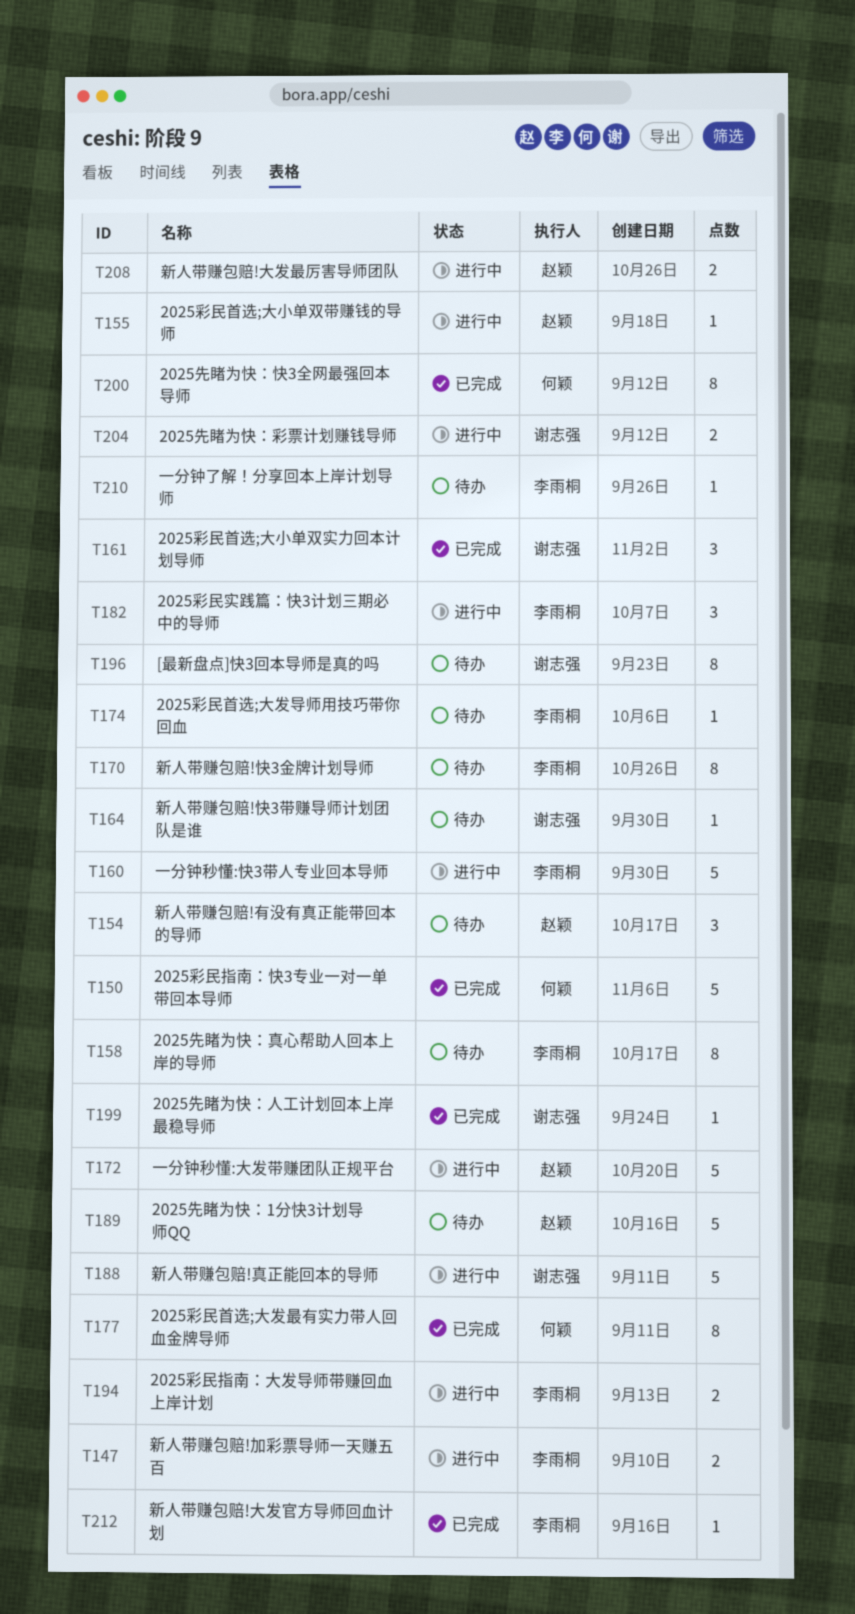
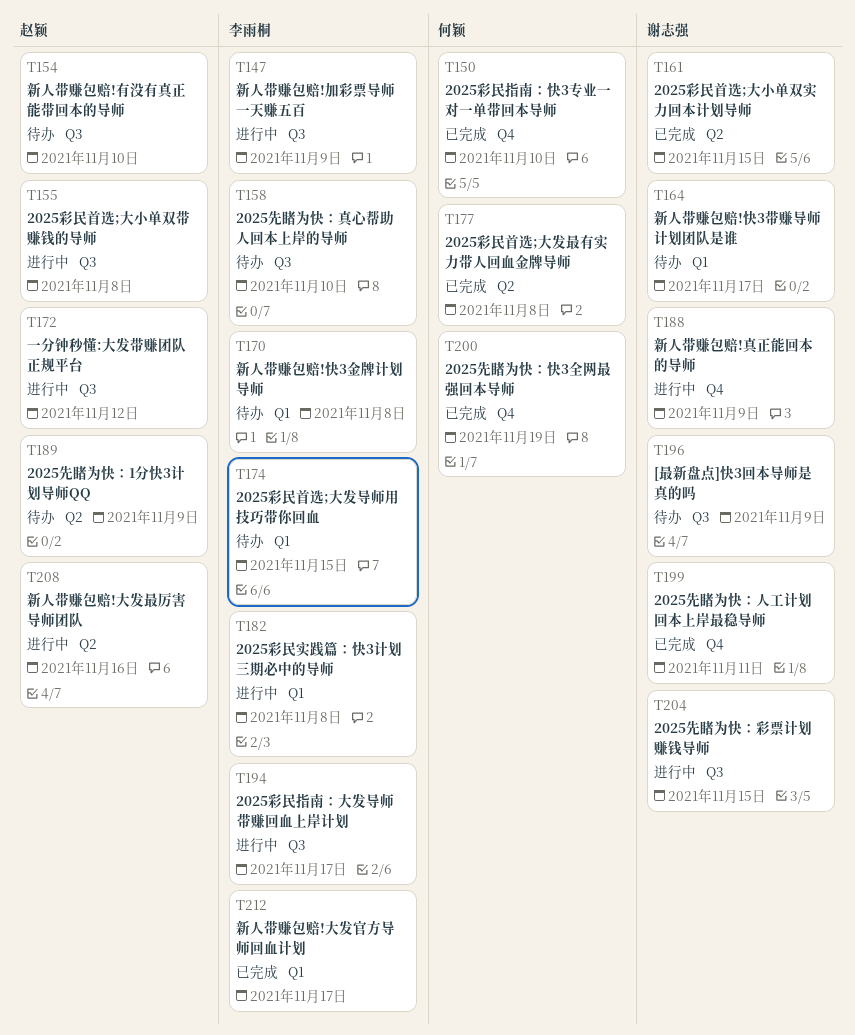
T160: present -> none
T210: present -> none

